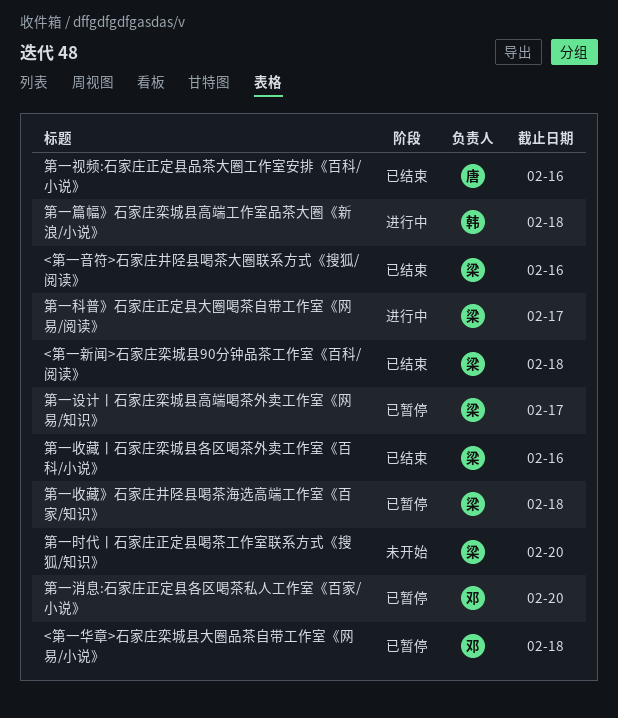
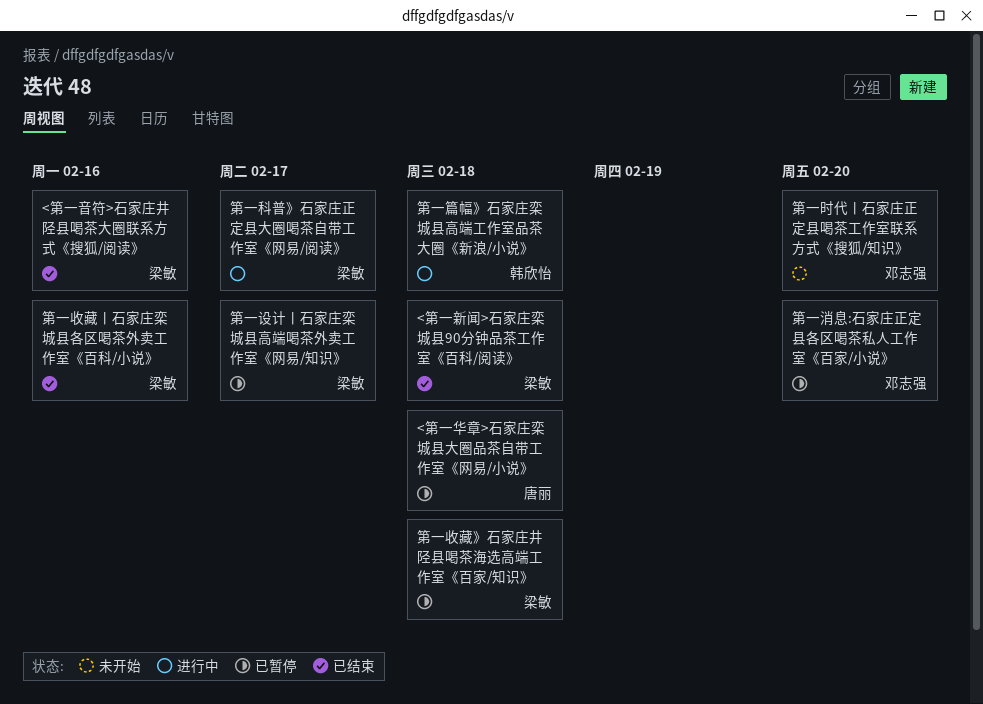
<第一华章>石家庄栾城县大圈品茶自带工作室《网易/小说》, owner: 邓志强 -> 唐丽
第一时代丨石家庄正定县喝茶工作室联系方式《搜狐/知识》, owner: 梁敏 -> 邓志强
第一视频:石家庄正定县品茶大圈工作室安排《百科/小说》: present -> none

